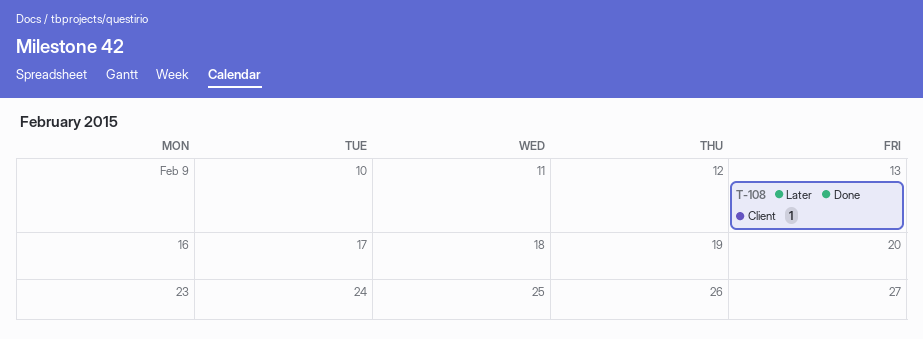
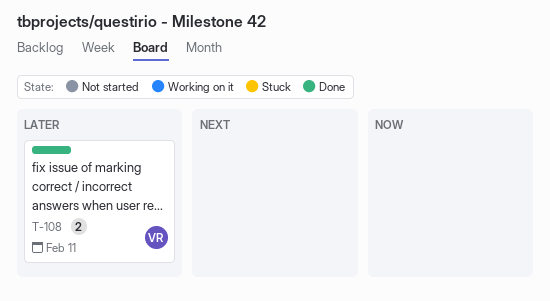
T-108, estimate: 1 -> 2
T-108, due: Feb 13 -> Feb 11

